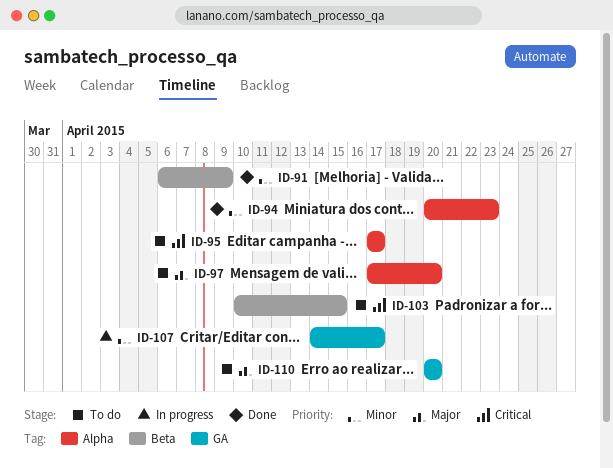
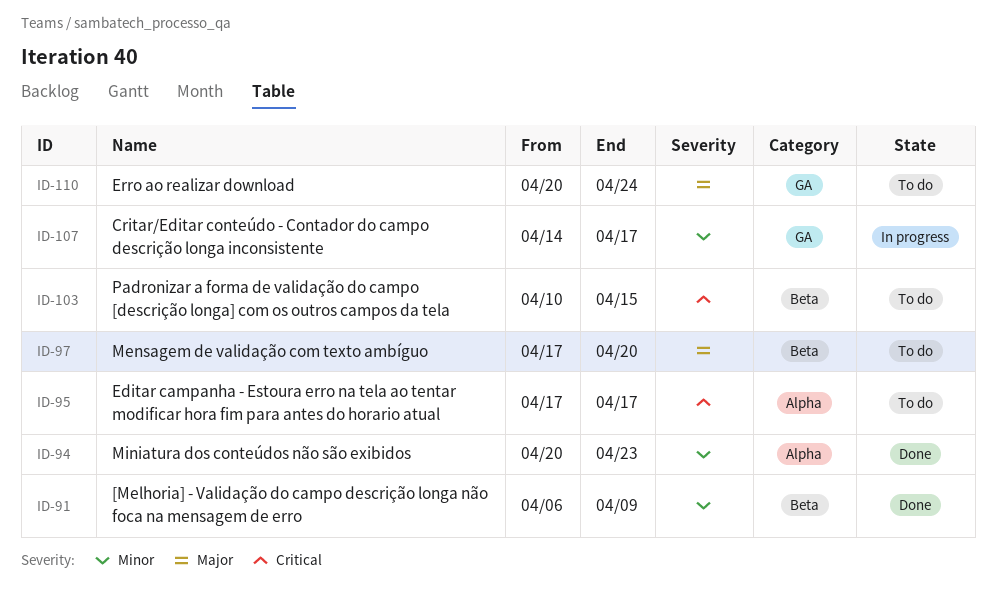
ID-97, label: Alpha -> Beta
ID-110, due: Apr 20 -> Apr 24

